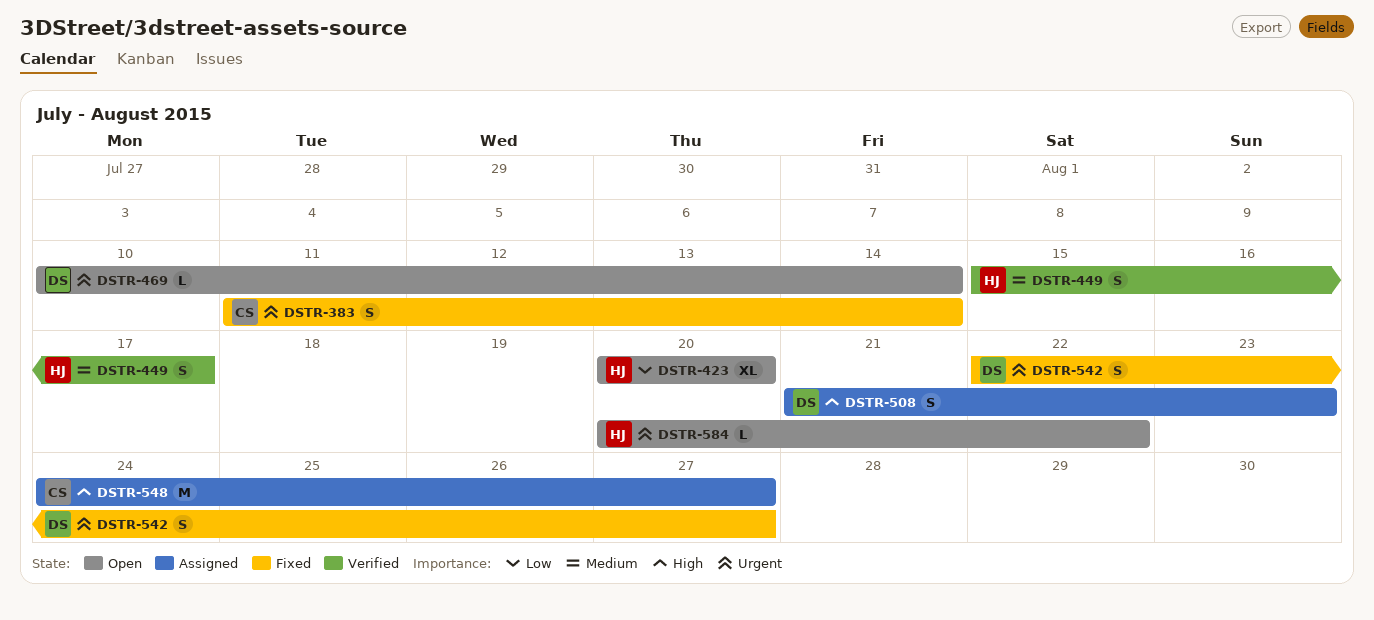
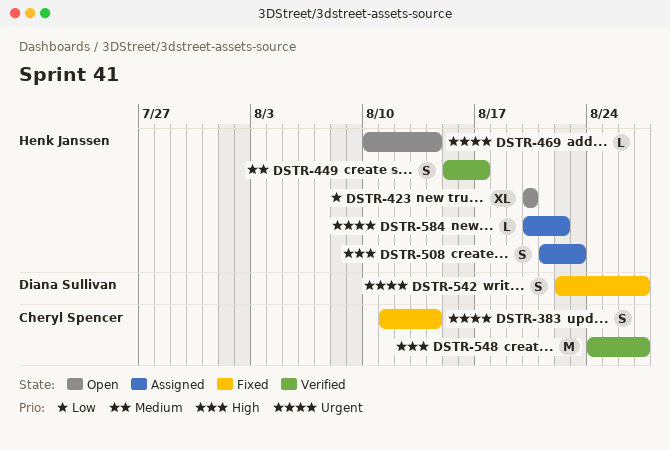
DSTR-469, owner: Diana Sullivan -> Henk Janssen
DSTR-508, owner: Diana Sullivan -> Henk Janssen
DSTR-548, status: Assigned -> Verified
DSTR-584, status: Open -> Assigned

